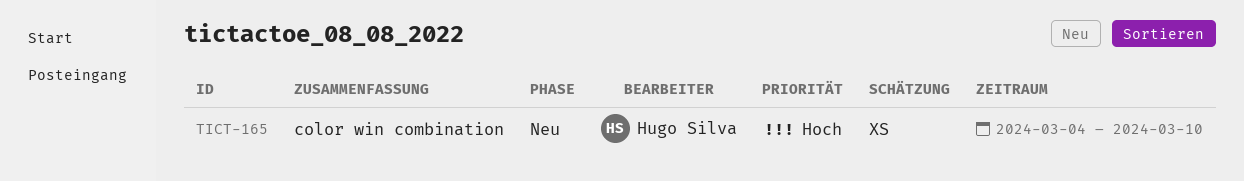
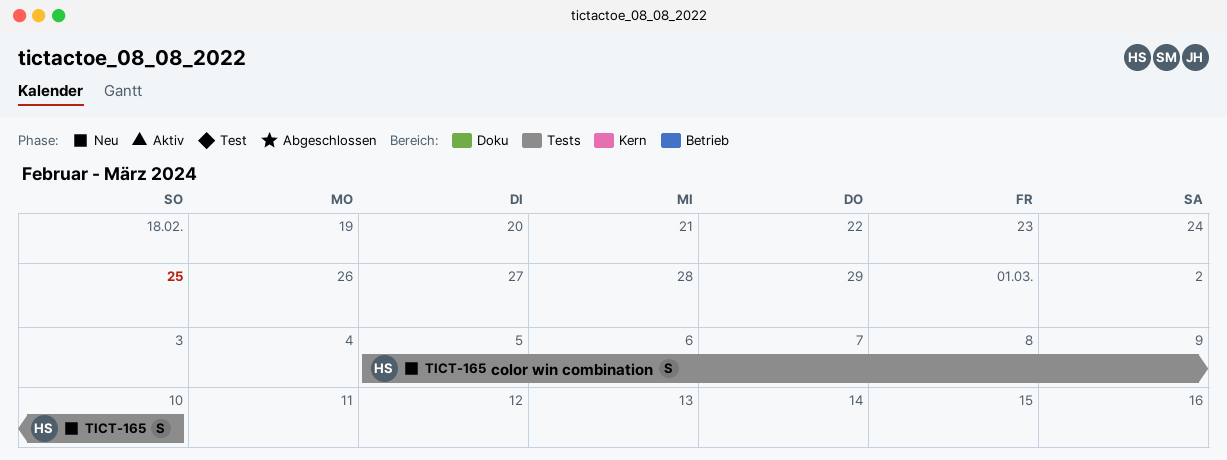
TICT-165, estimate: XS -> S
TICT-165, start: Mar 4 -> Mar 5

